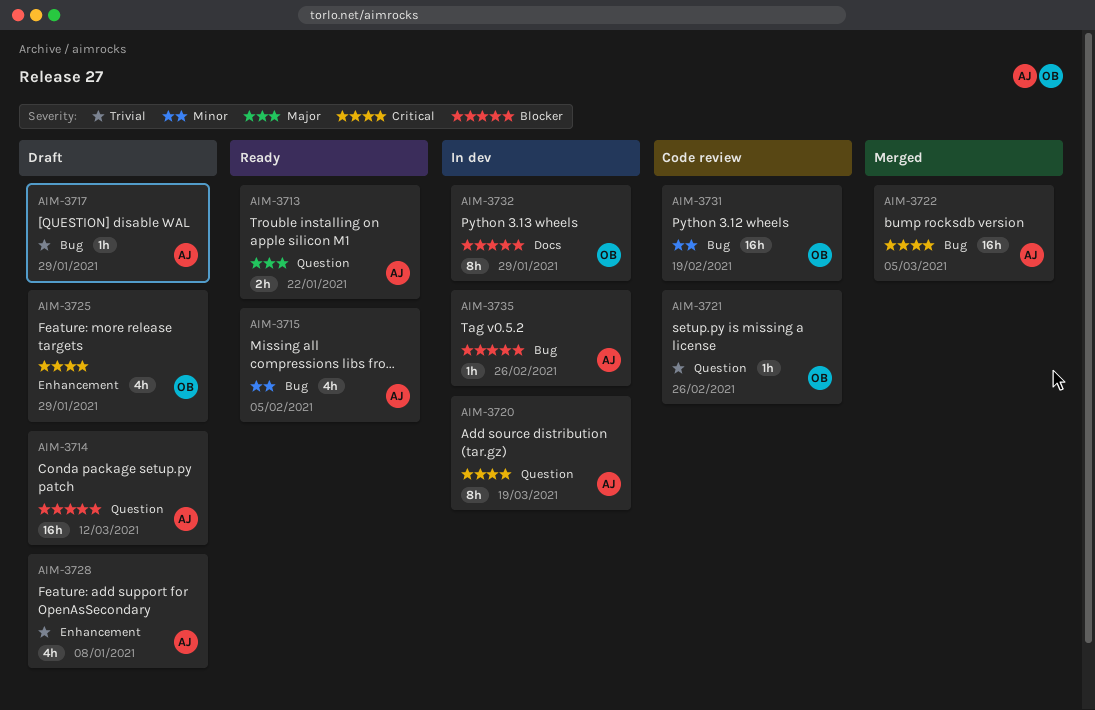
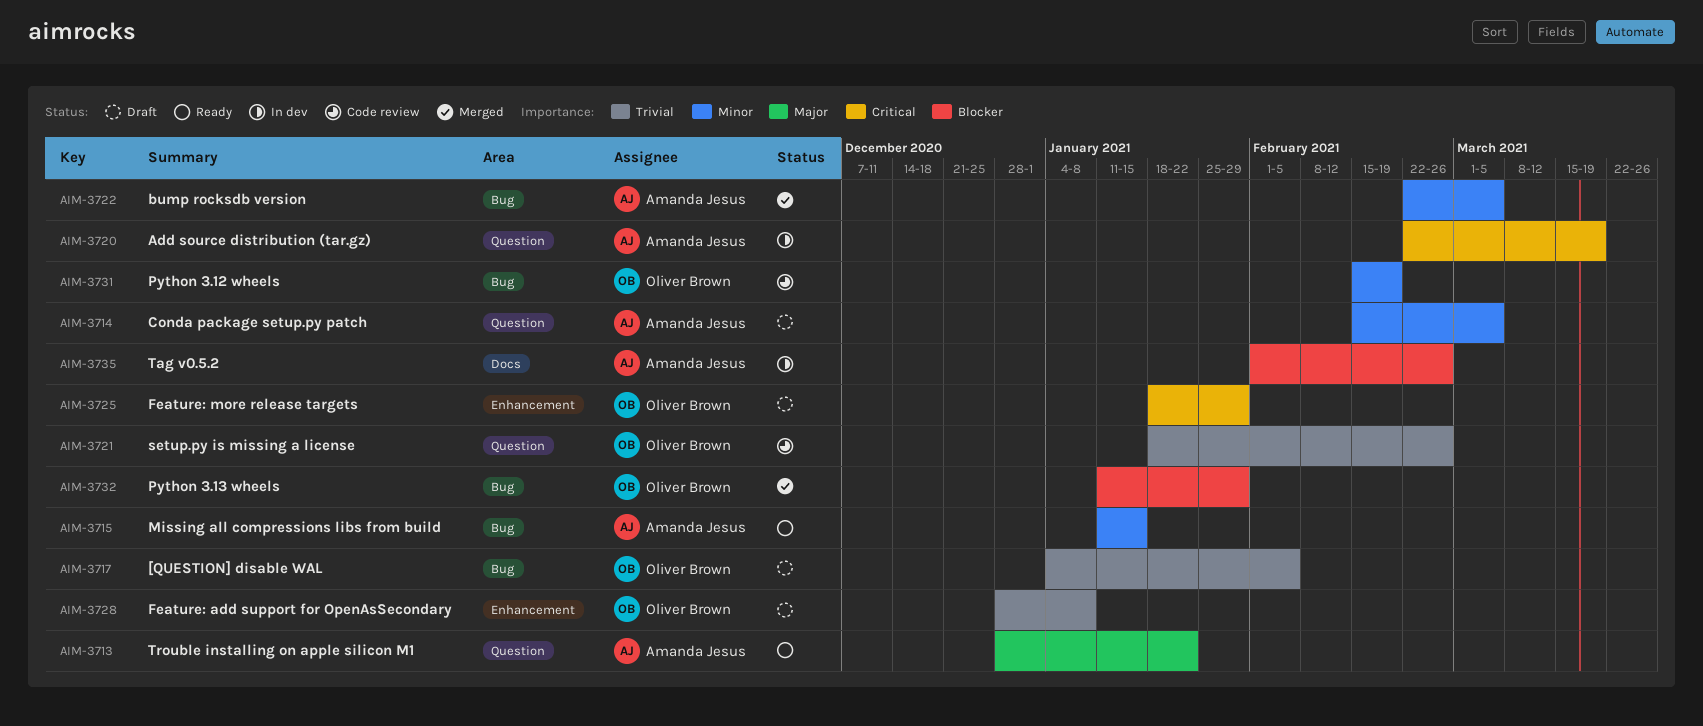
AIM-3714, priority: Blocker -> Minor
AIM-3714, due: Mar 12 -> Mar 5
AIM-3715, due: Feb 5 -> Jan 15
AIM-3717, owner: Amanda Jesus -> Oliver Brown
AIM-3717, due: Jan 29 -> Feb 5
AIM-3722, priority: Critical -> Minor
AIM-3728, owner: Amanda Jesus -> Oliver Brown
AIM-3732, status: In dev -> Merged
AIM-3732, label: Docs -> Bug
AIM-3735, label: Bug -> Docs

